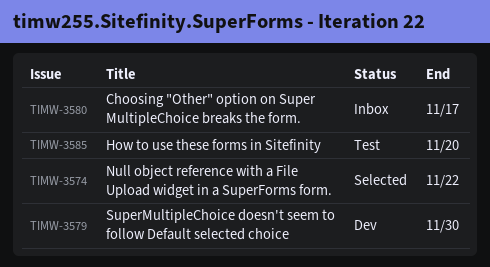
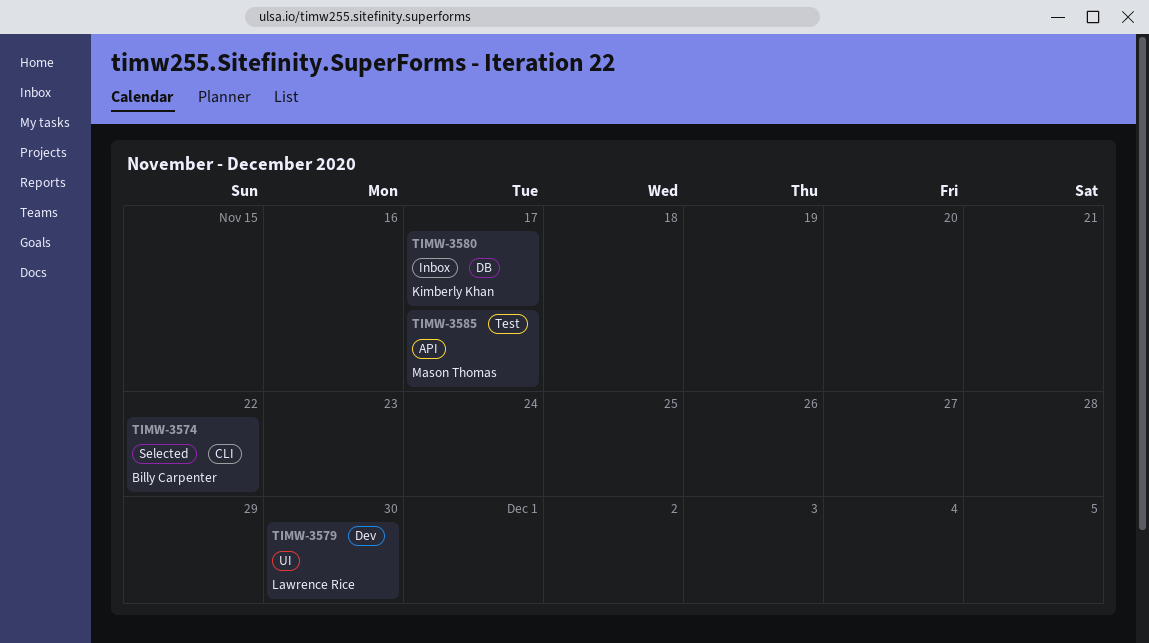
TIMW-3585, due: Nov 20 -> Nov 17

